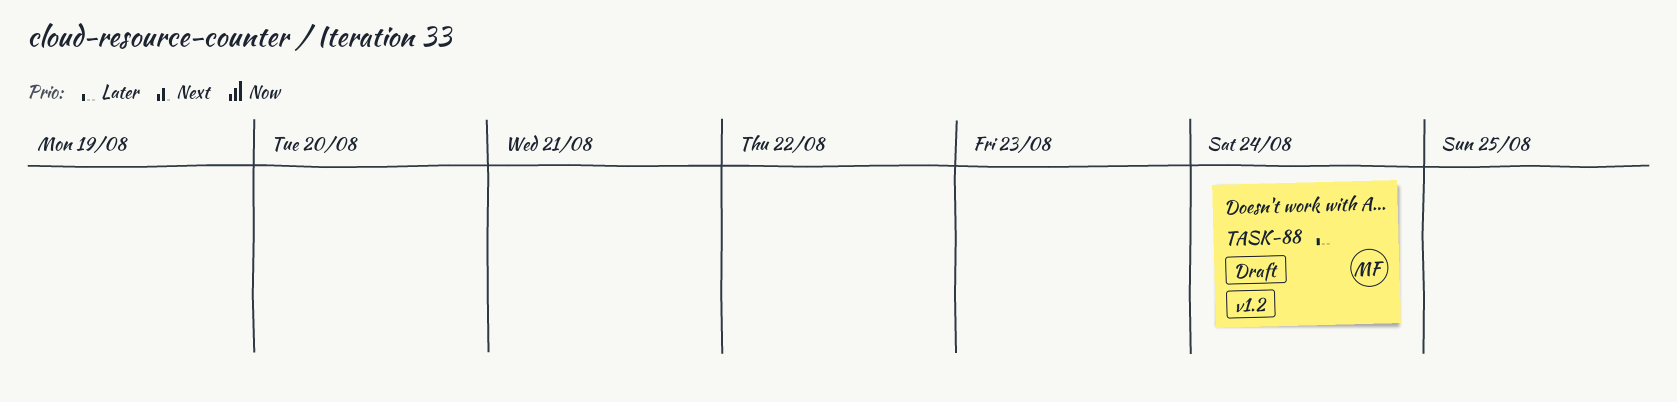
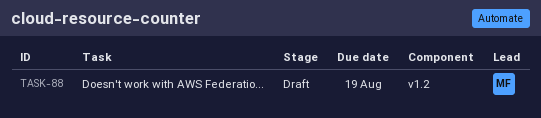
TASK-88, due: Aug 24 -> Aug 19

